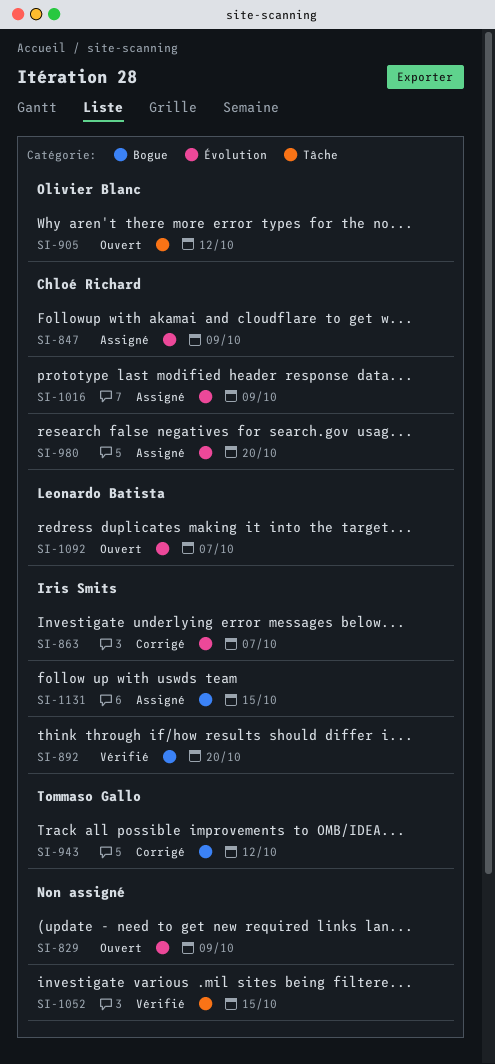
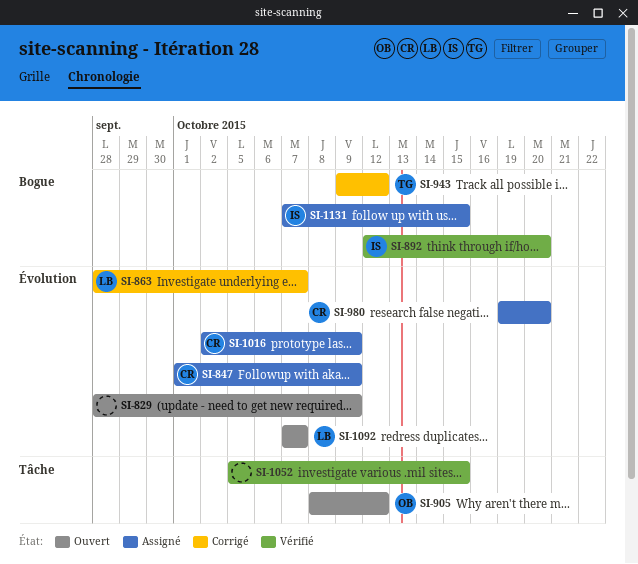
SI-863, owner: Iris Smits -> Leonardo Batista

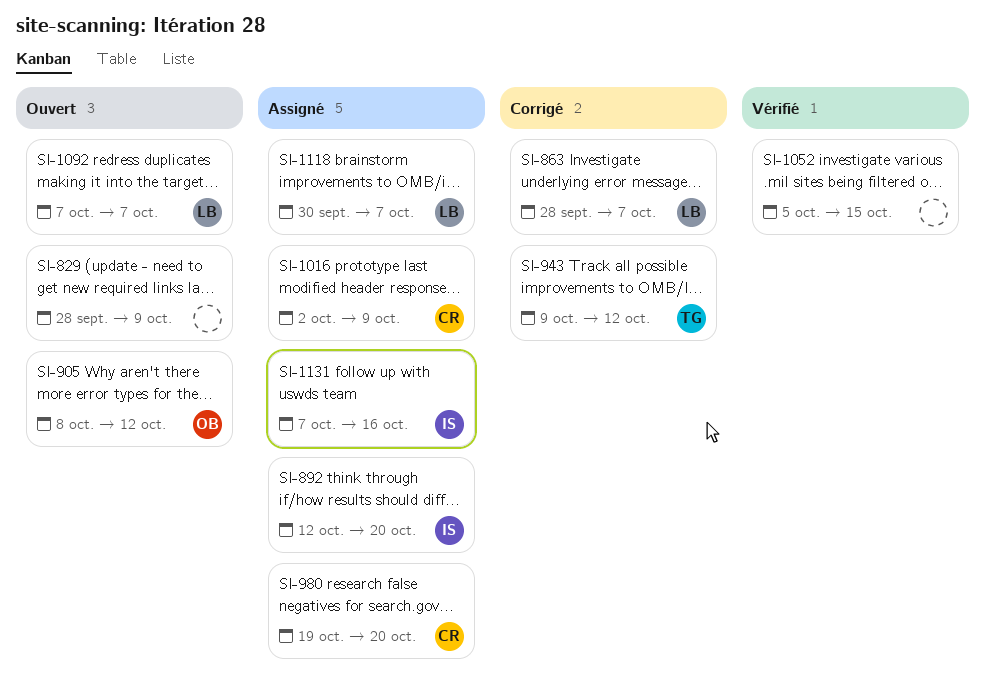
SI-847: present -> none
SI-892, status: Vérifié -> Assigné
SI-1118: none -> present
SI-1131, due: Oct 15 -> Oct 16

